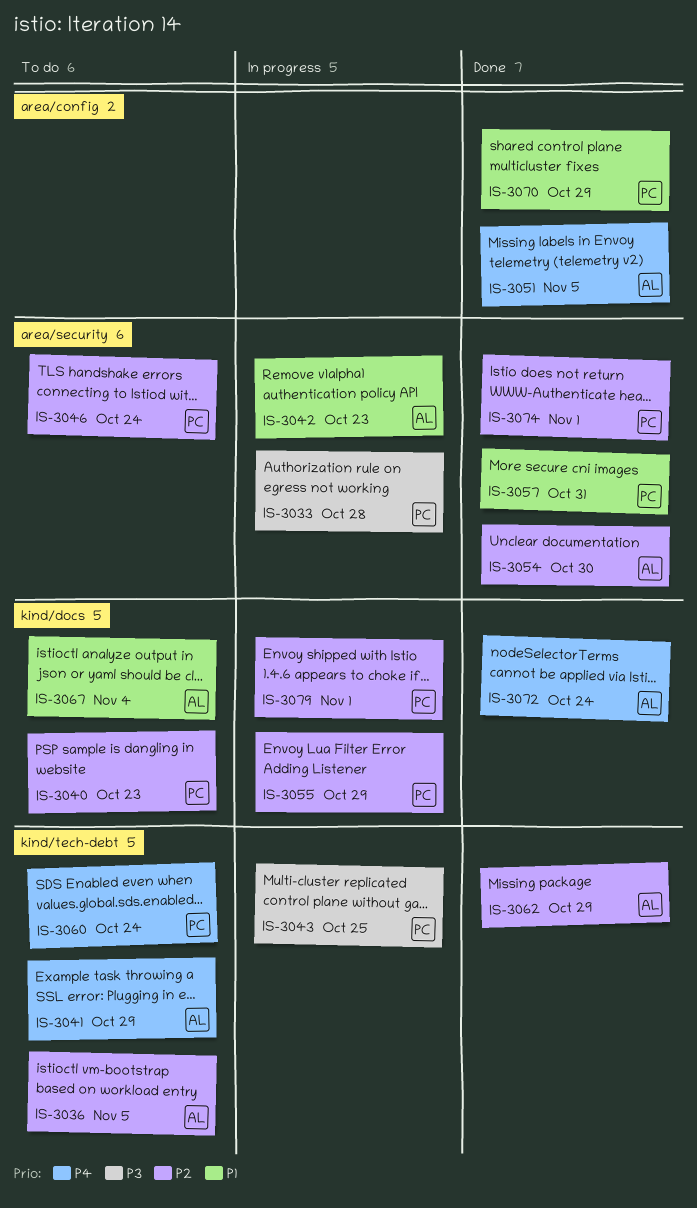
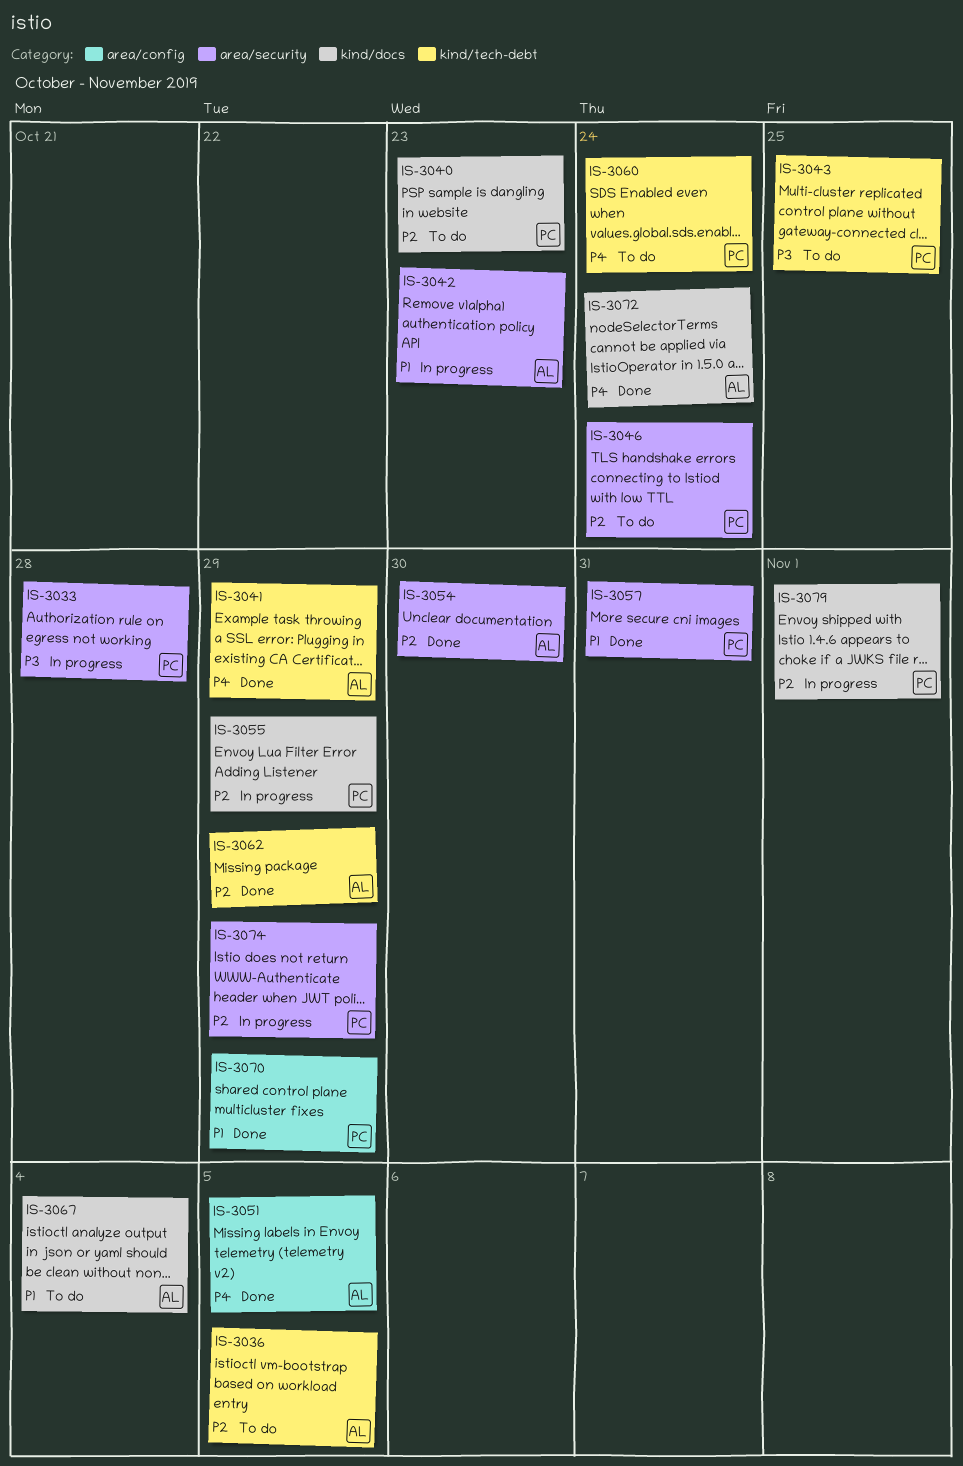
IS-3041, status: To do -> Done
IS-3043, status: In progress -> To do
IS-3074, status: Done -> In progress
IS-3074, due: Nov 1 -> Oct 29

